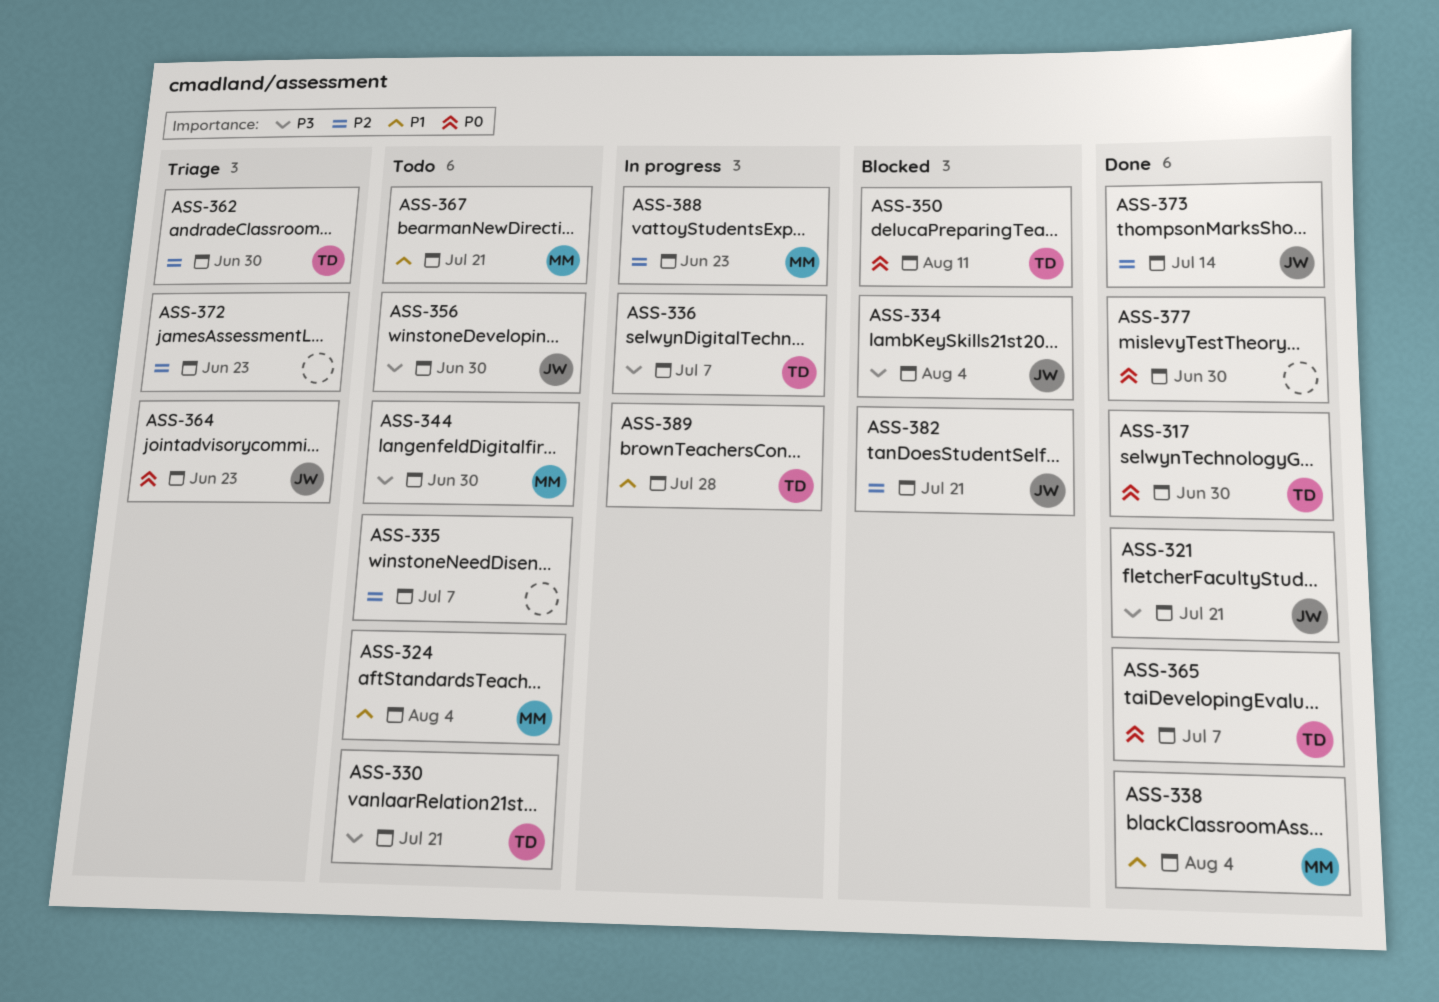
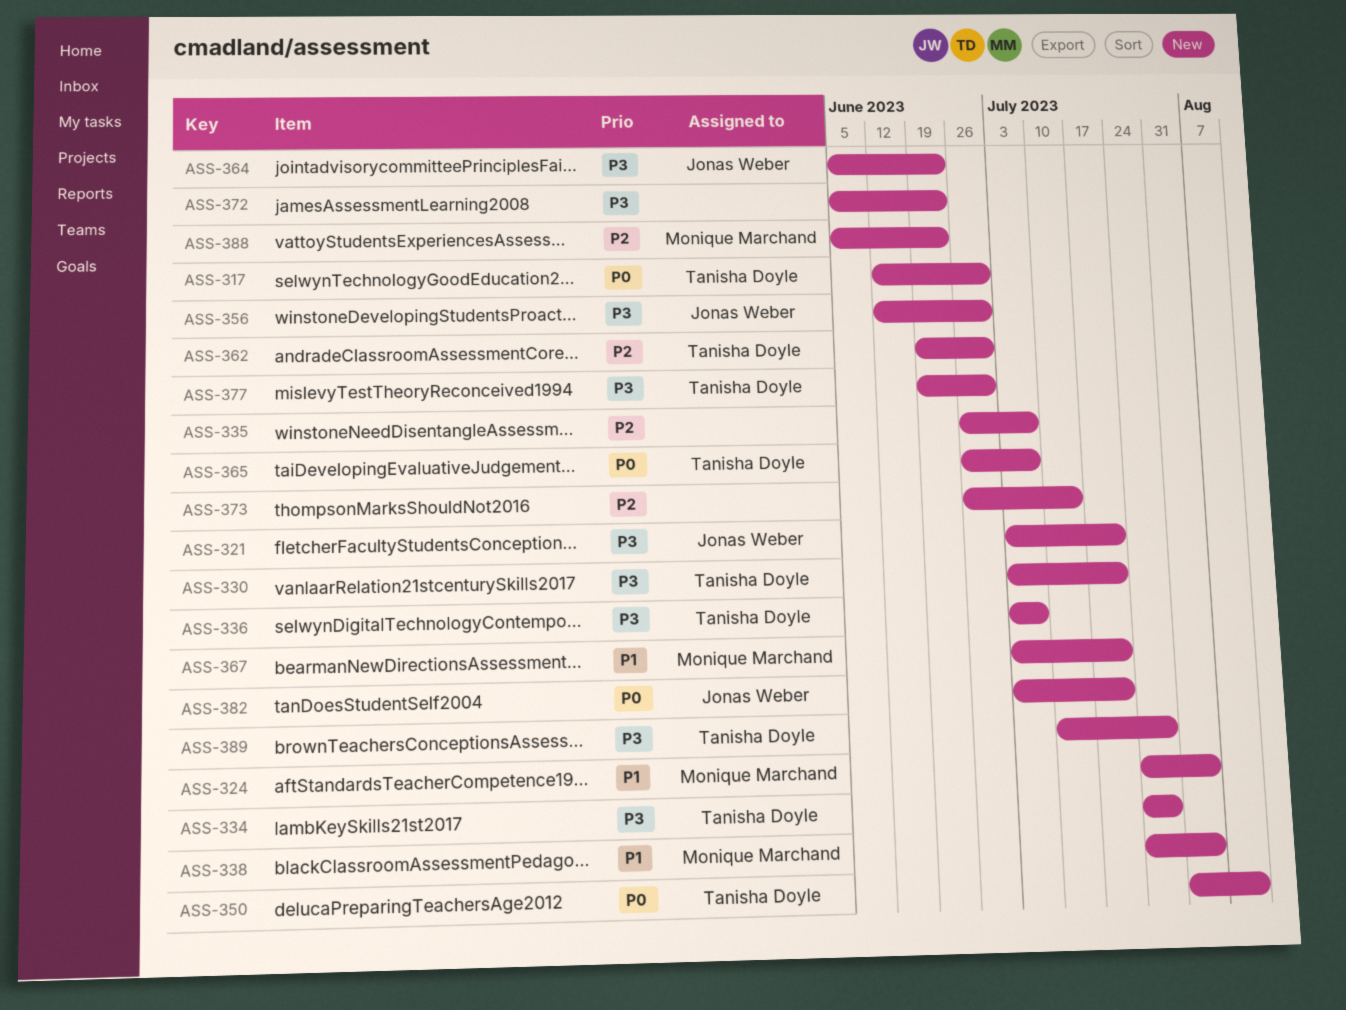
ASS-334, owner: Jonas Weber -> Tanisha Doyle
ASS-334, due: Aug 4 -> Jul 28
ASS-344: present -> none
ASS-364, priority: P0 -> P3
ASS-372, priority: P2 -> P3
ASS-373, owner: Jonas Weber -> none
ASS-377, owner: none -> Tanisha Doyle
ASS-377, priority: P0 -> P3
ASS-382, priority: P2 -> P0
ASS-389, priority: P1 -> P3

